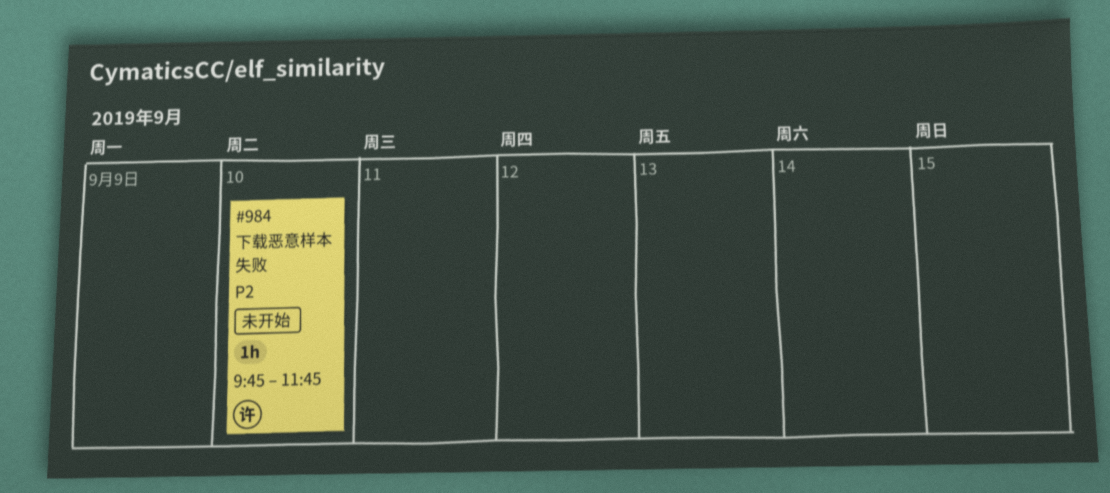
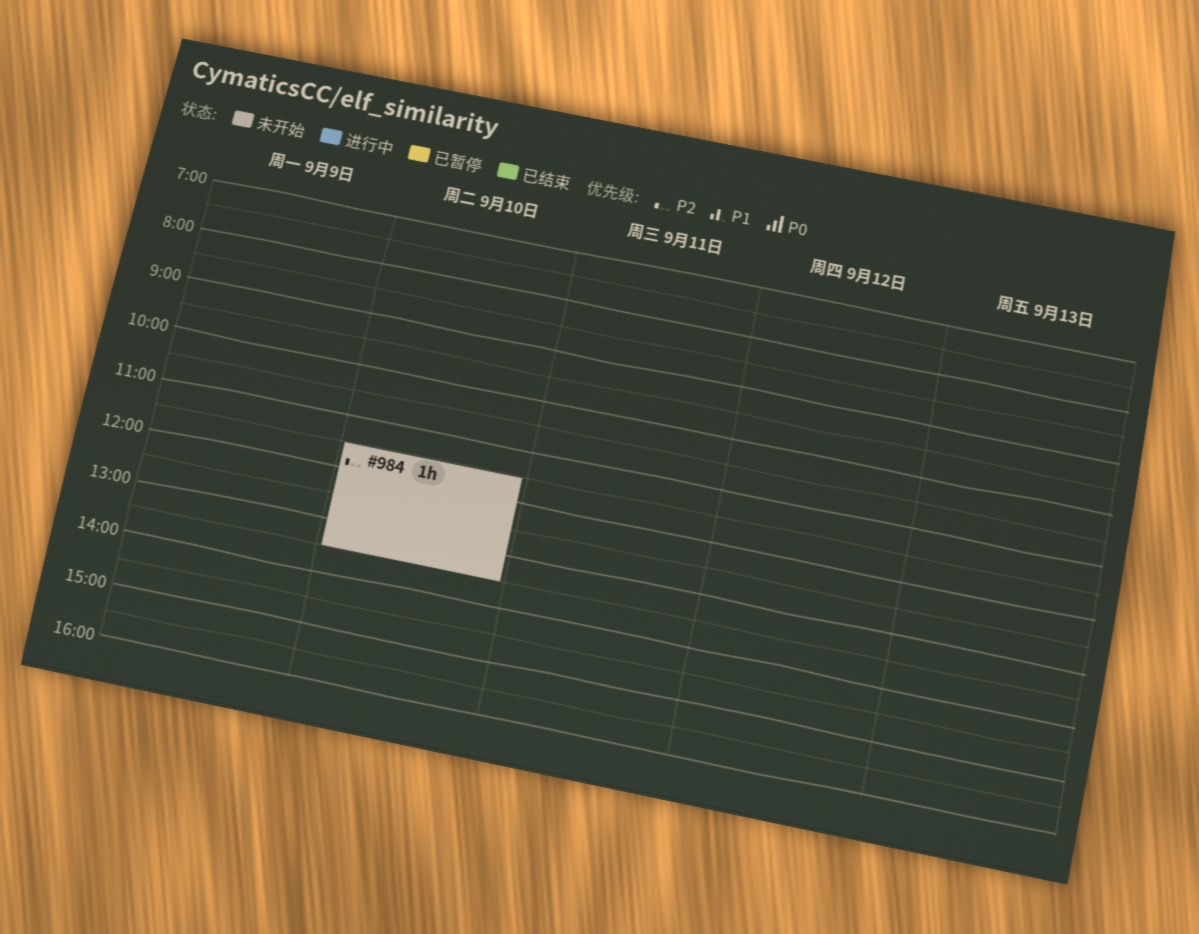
#984, begins: 09:45 -> 11:30
#984, ends: 11:45 -> 13:30

